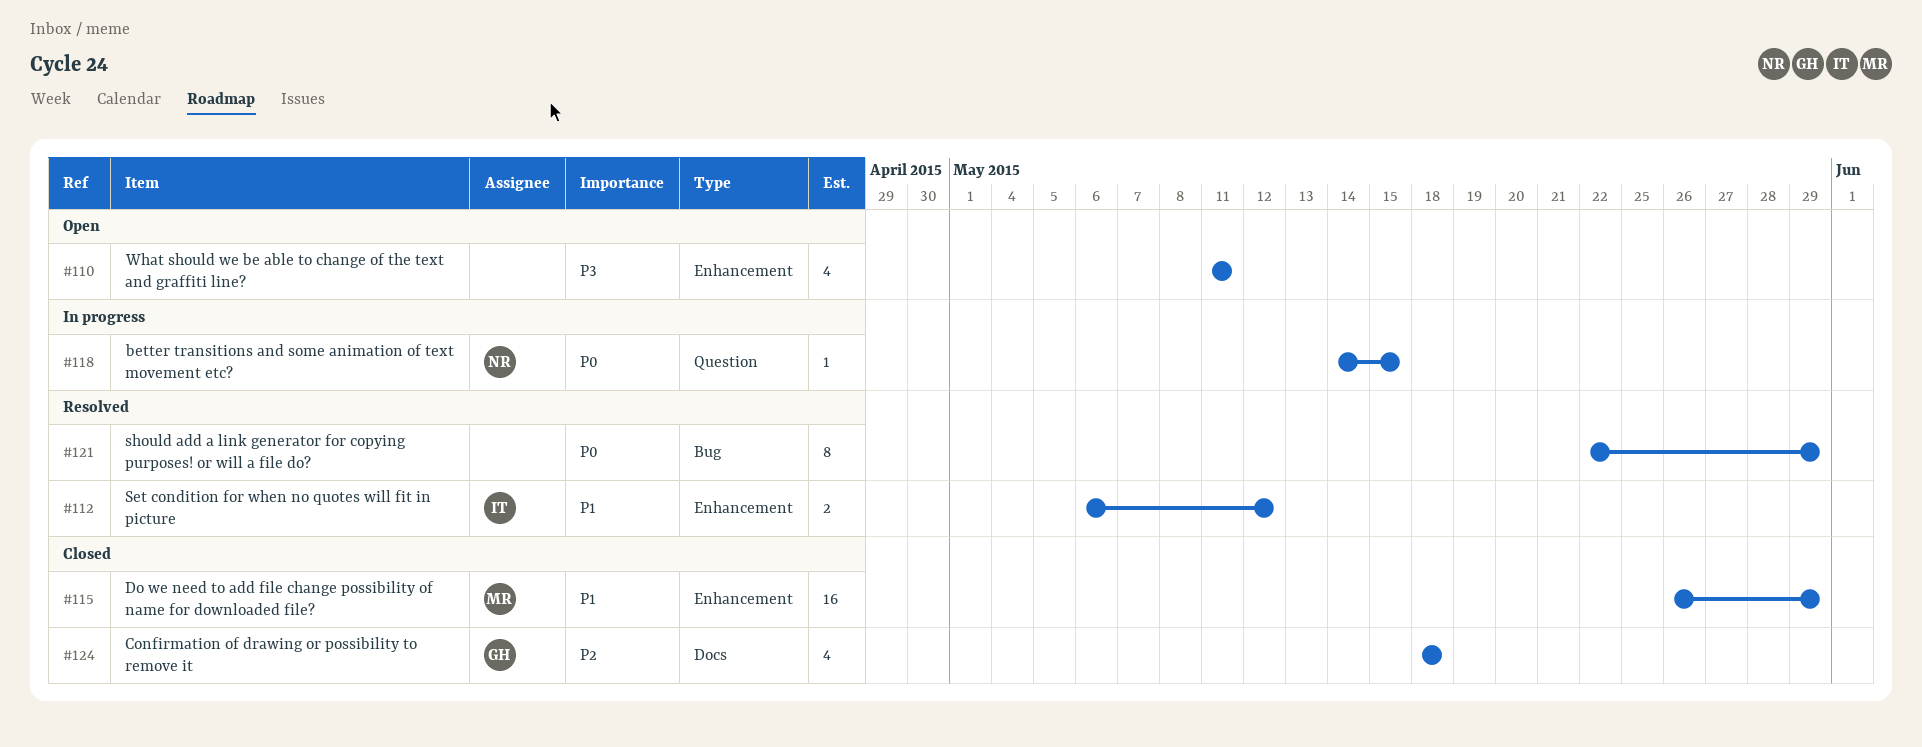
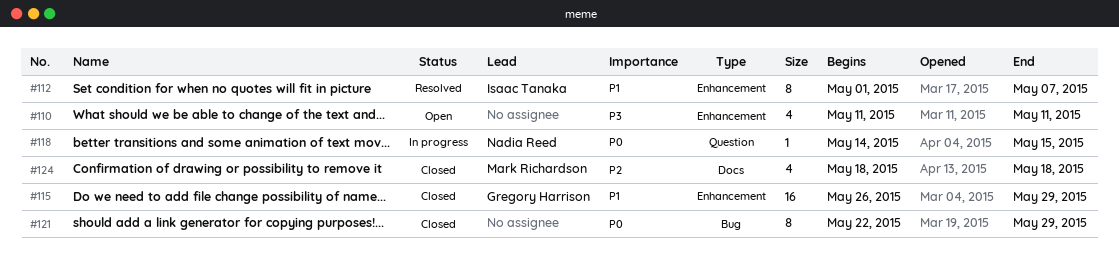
#112, estimate: 2 -> 8
#112, start: May 6 -> May 1
#112, due: May 12 -> May 7
#115, owner: Mark Richardson -> Gregory Harrison
#121, status: Resolved -> Closed
#124, owner: Gregory Harrison -> Mark Richardson

